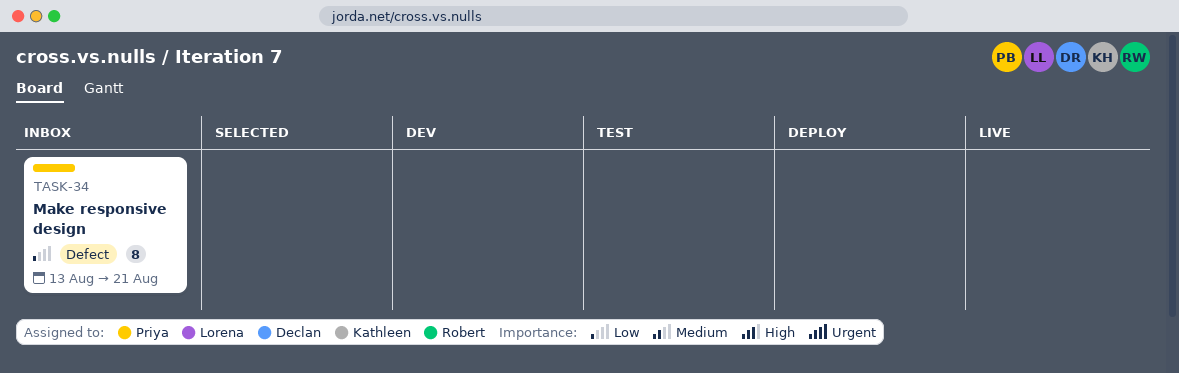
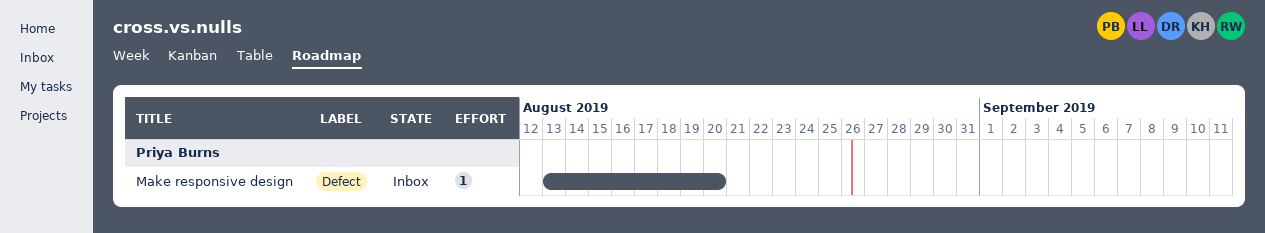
Make responsive design, estimate: 8 -> 1
Make responsive design, due: Aug 21 -> Aug 20

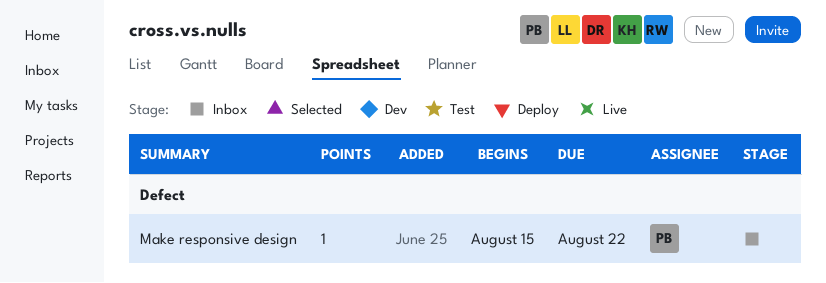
Make responsive design, start: Aug 13 -> Aug 15
Make responsive design, due: Aug 20 -> Aug 22

